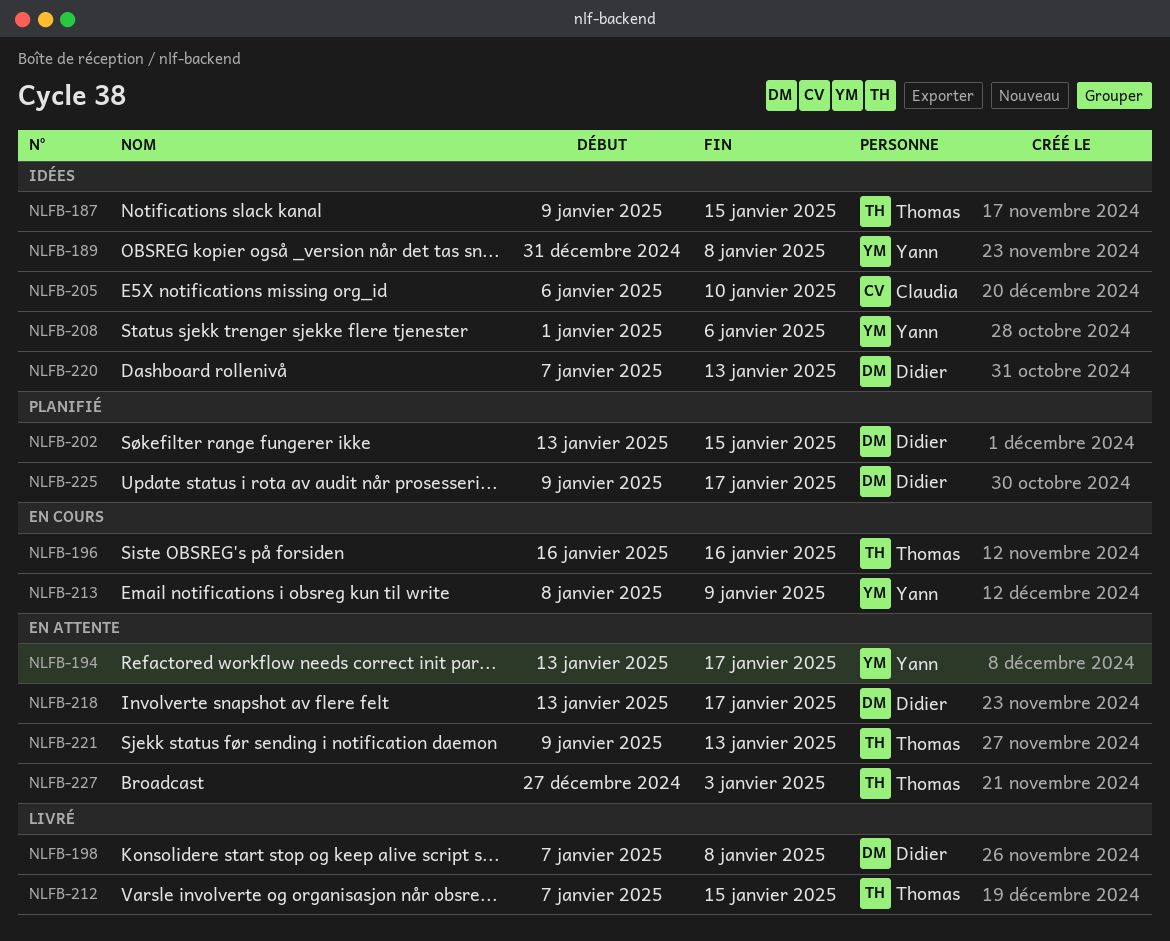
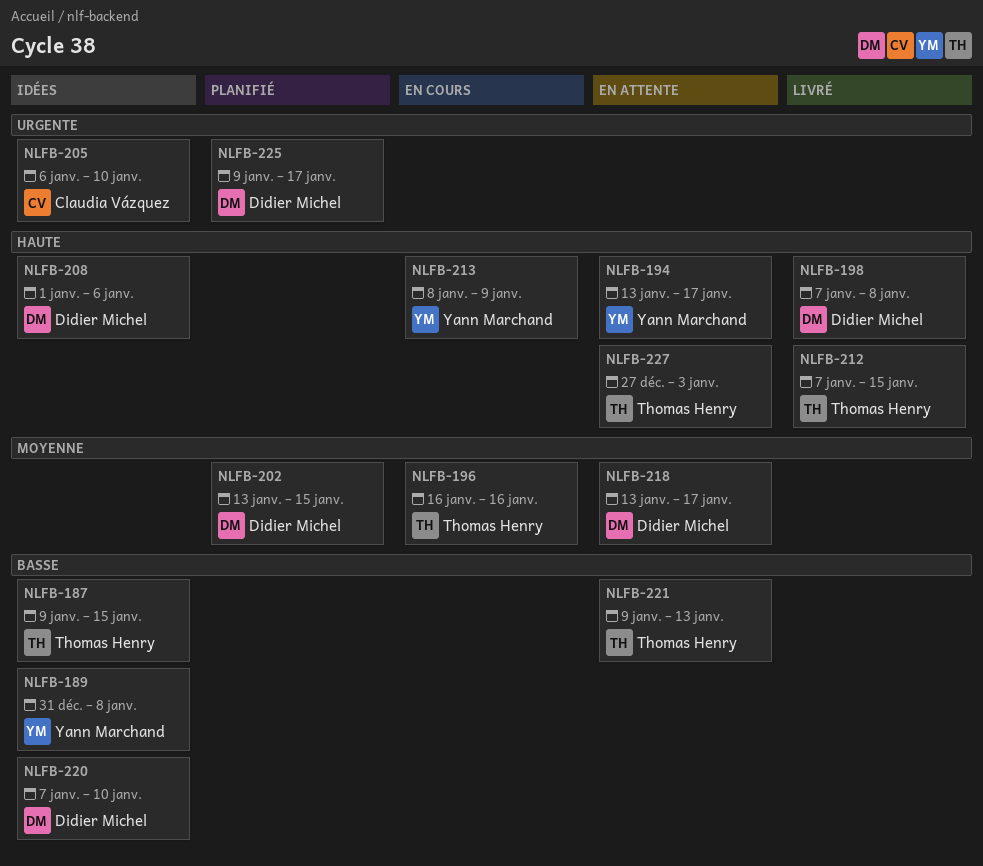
NLFB-208, owner: Yann Marchand -> Didier Michel
NLFB-220, due: Jan 13 -> Jan 10

